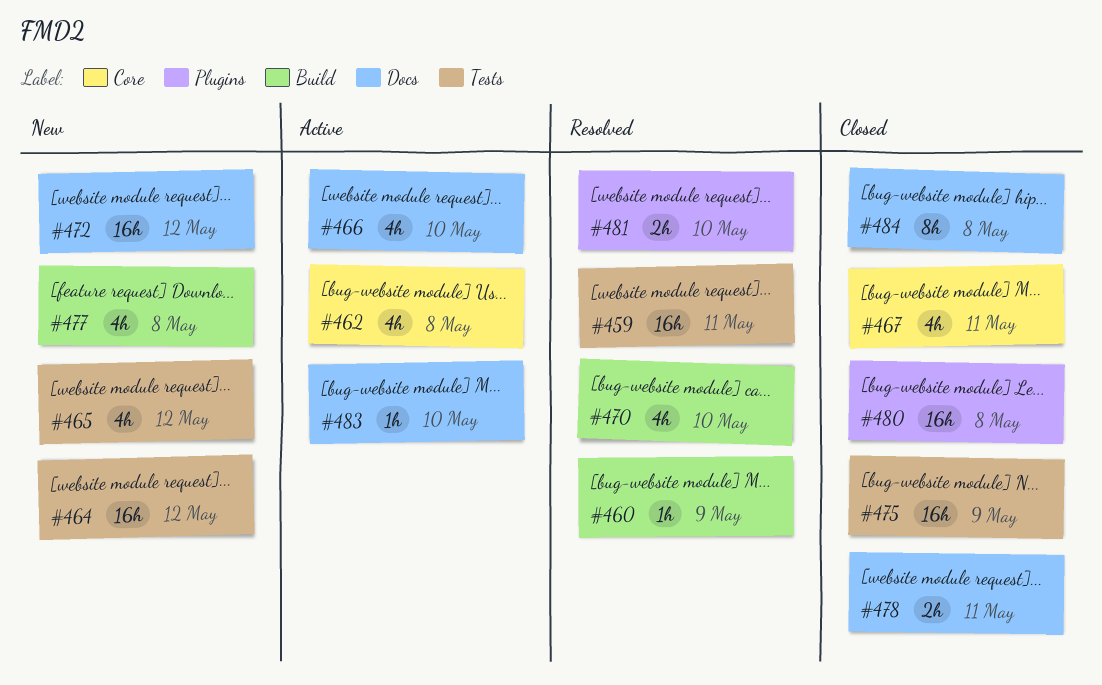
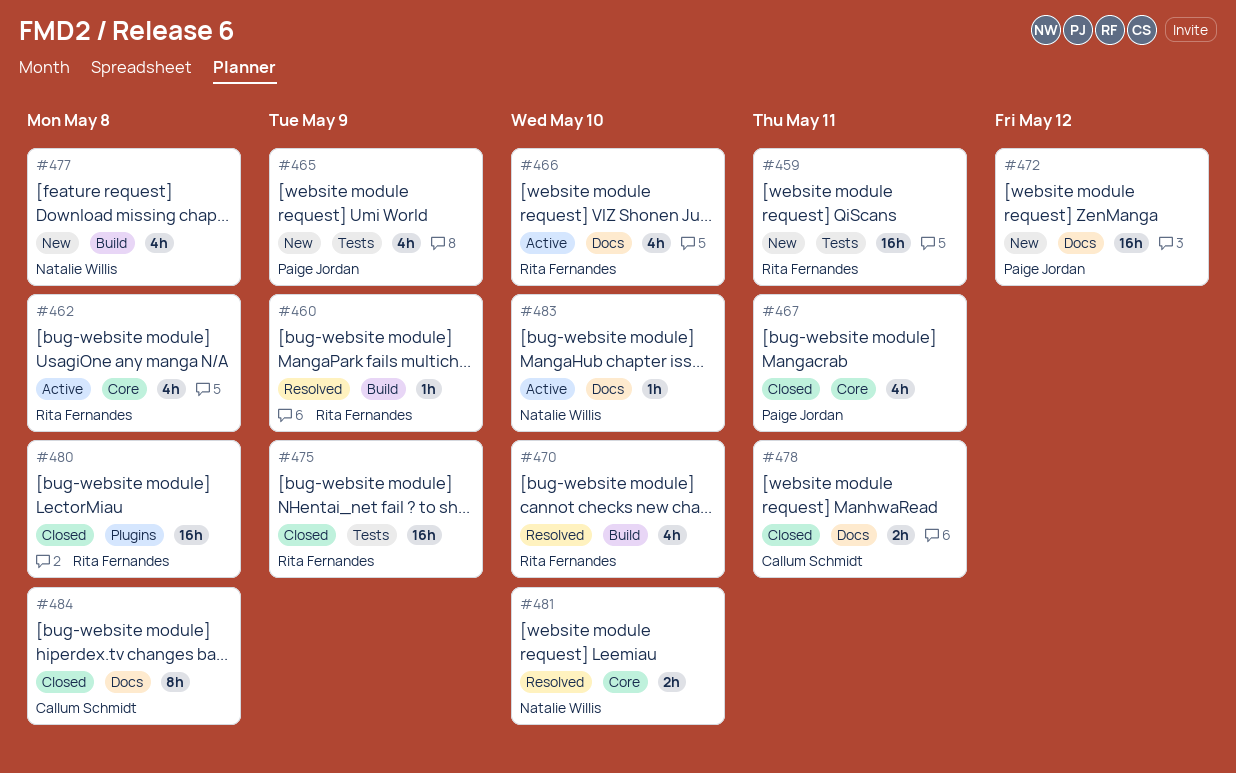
#459, status: Resolved -> New
#464: present -> none
#465, due: May 12 -> May 9
#481, label: Plugins -> Core

